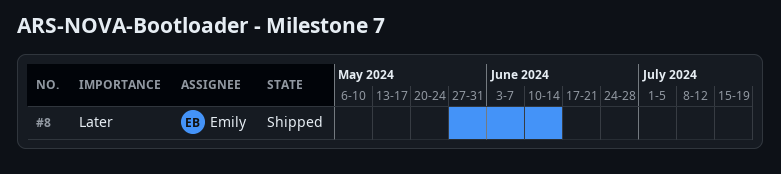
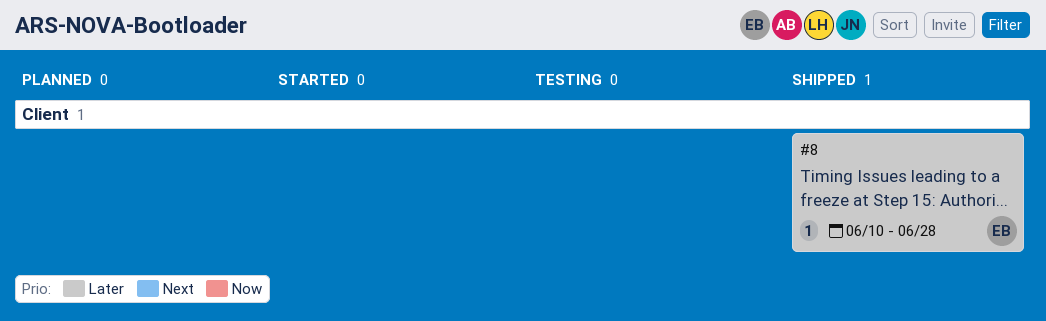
#8, start: May 27 -> Jun 10
#8, due: Jun 14 -> Jun 28

